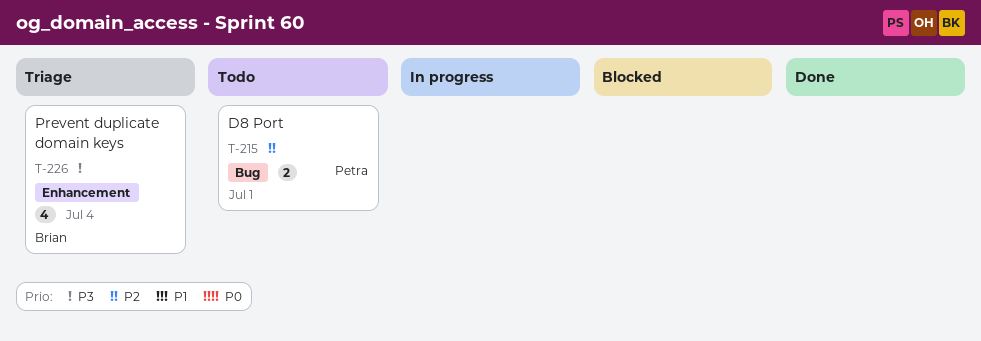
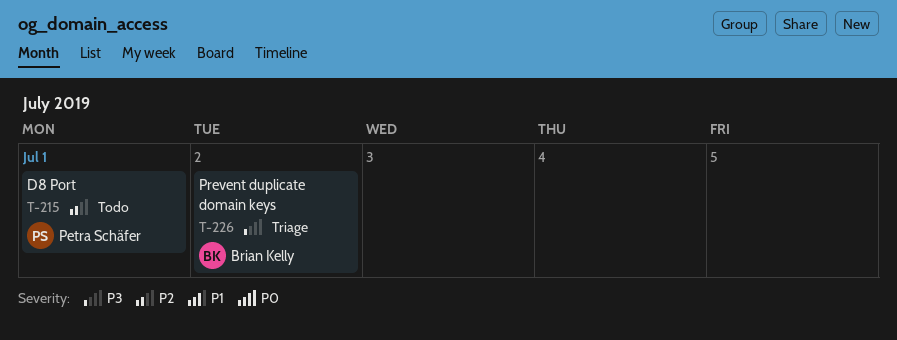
T-226, due: Jul 4 -> Jul 2

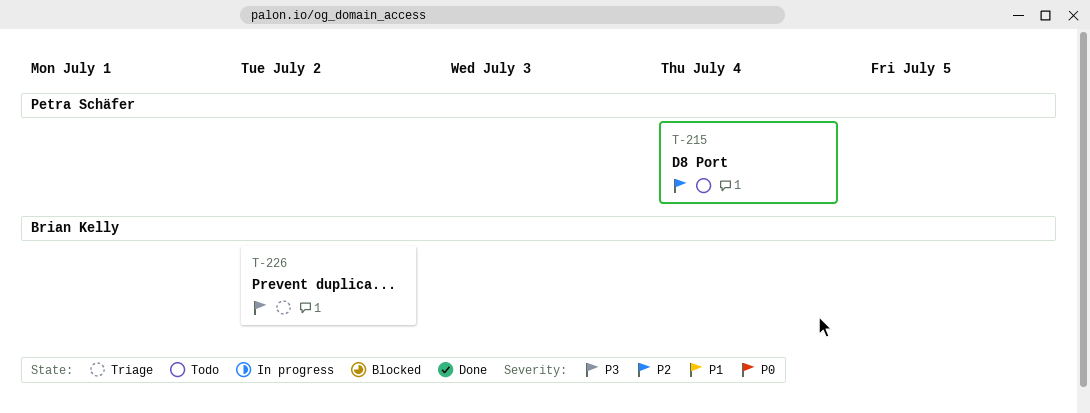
T-215, due: Jul 1 -> Jul 4

